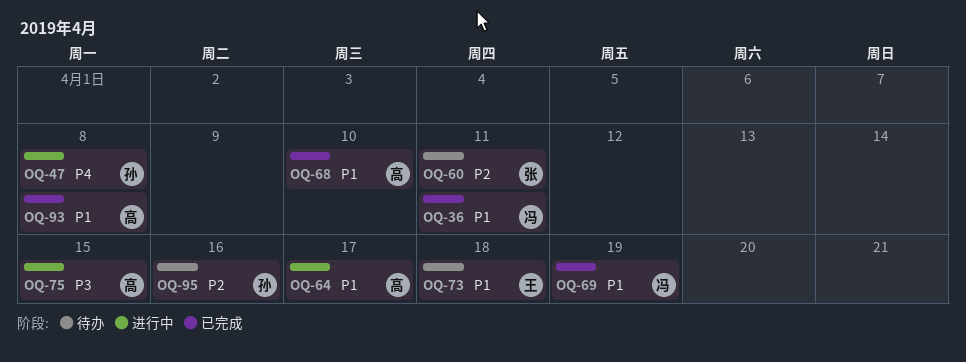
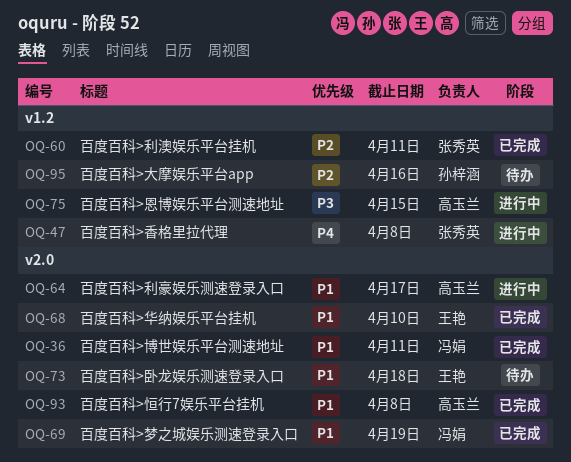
OQ-47, owner: 孙梓涵 -> 张秀英
OQ-60, status: 待办 -> 已完成
OQ-68, owner: 高玉兰 -> 王艳

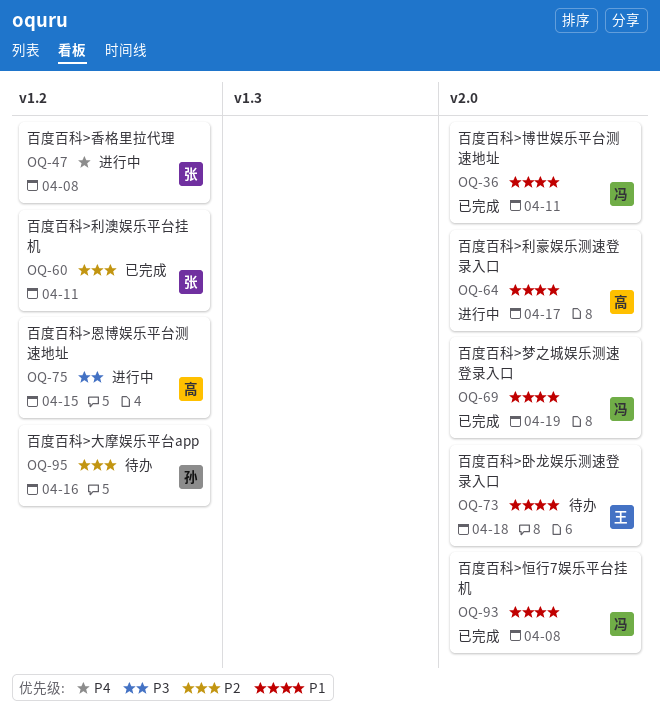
OQ-68: present -> none
OQ-93, owner: 高玉兰 -> 冯娟

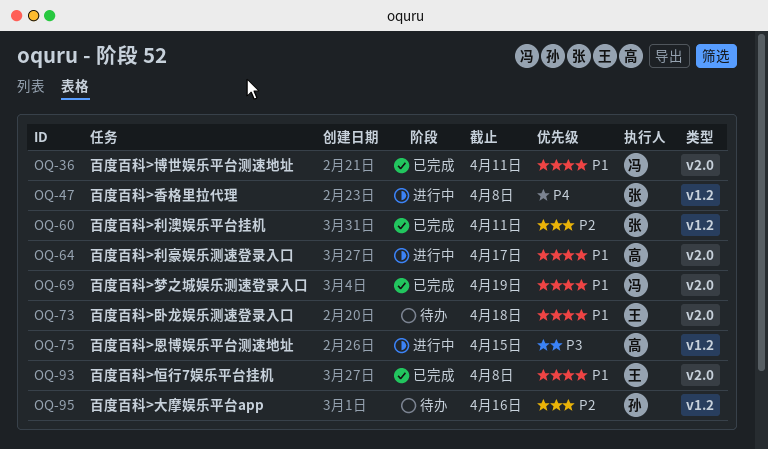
OQ-93, owner: 冯 -> 王

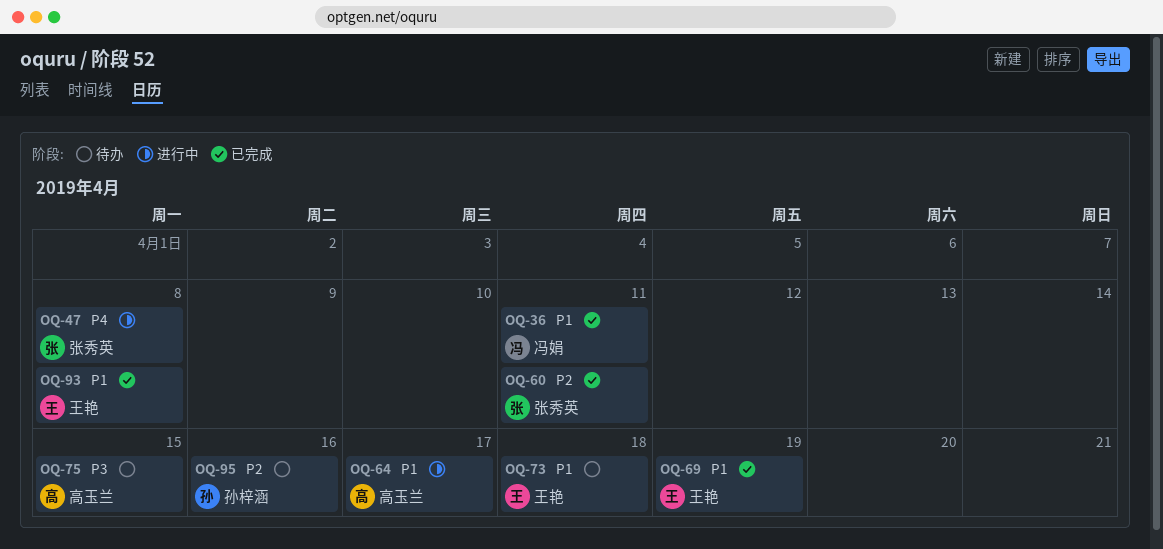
OQ-69, owner: 冯娟 -> 王艳
OQ-75, status: 进行中 -> 待办

